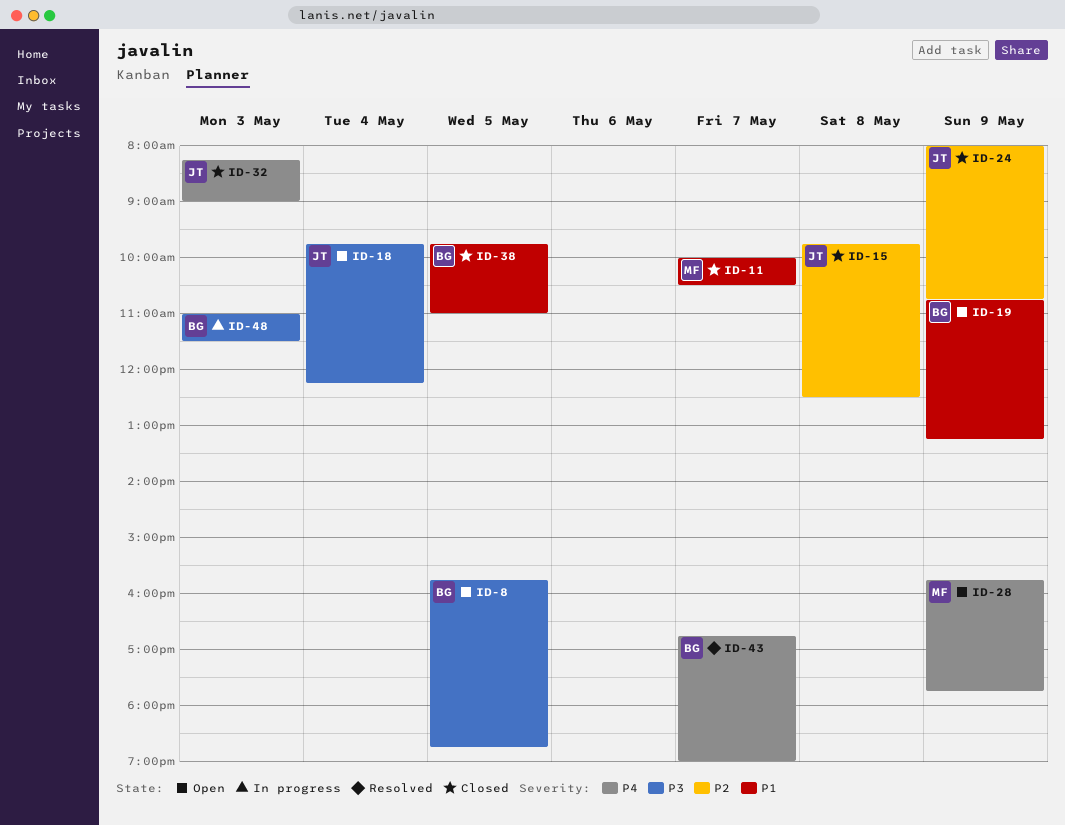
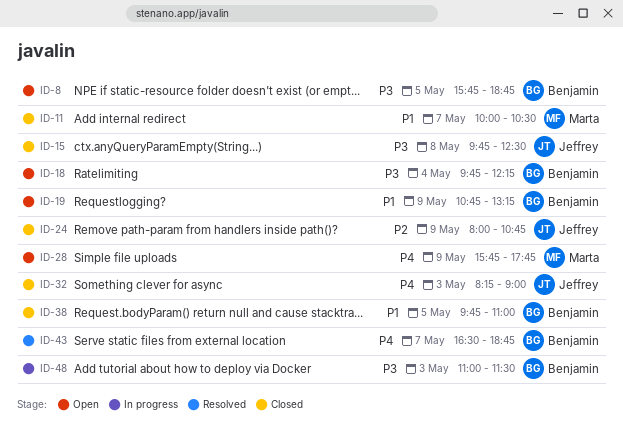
ID-15, priority: P2 -> P3
ID-18, owner: Jeffrey -> Benjamin
ID-43, begins: 16:45 -> 16:30
ID-43, ends: 19:00 -> 18:45

